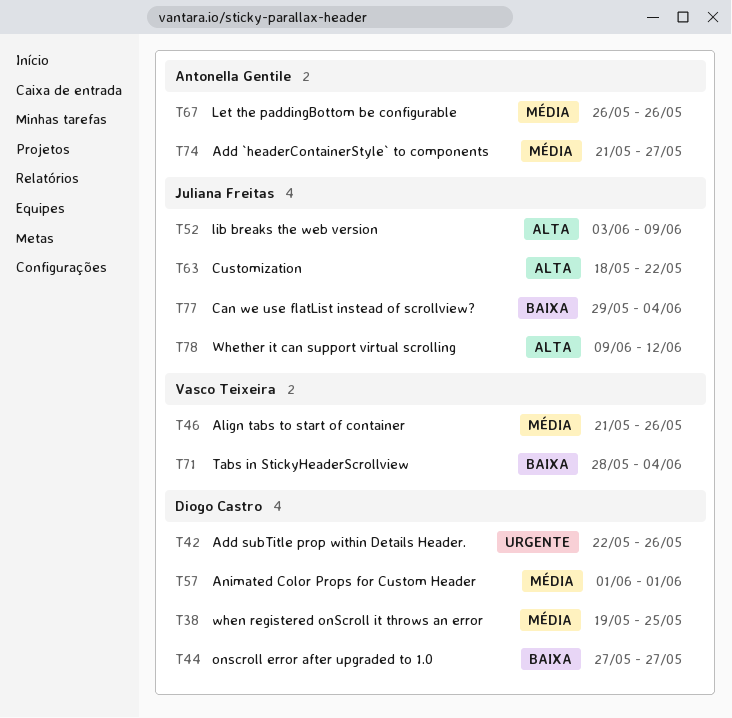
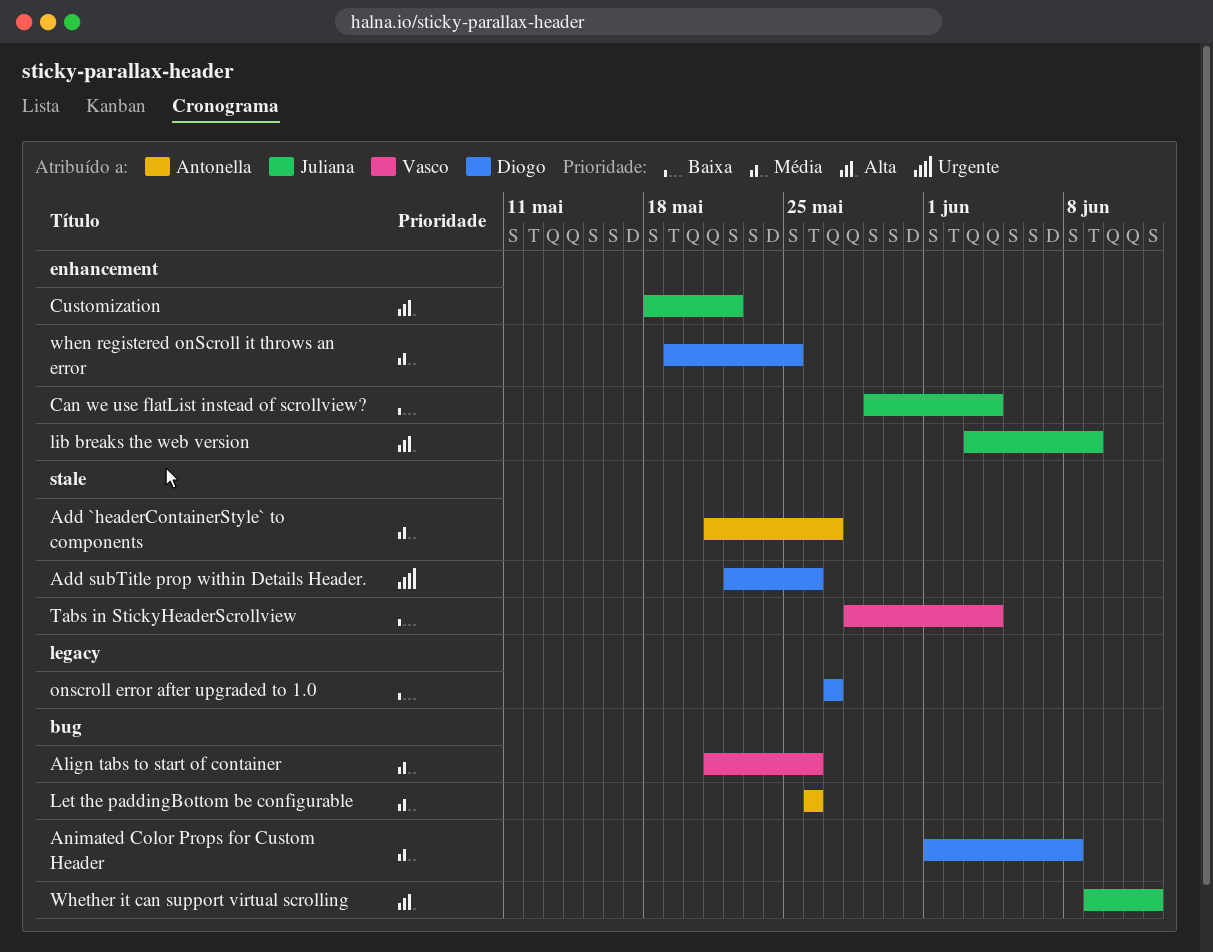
Animated Color Props for Custom Header, due: Jun 1 -> Jun 8

